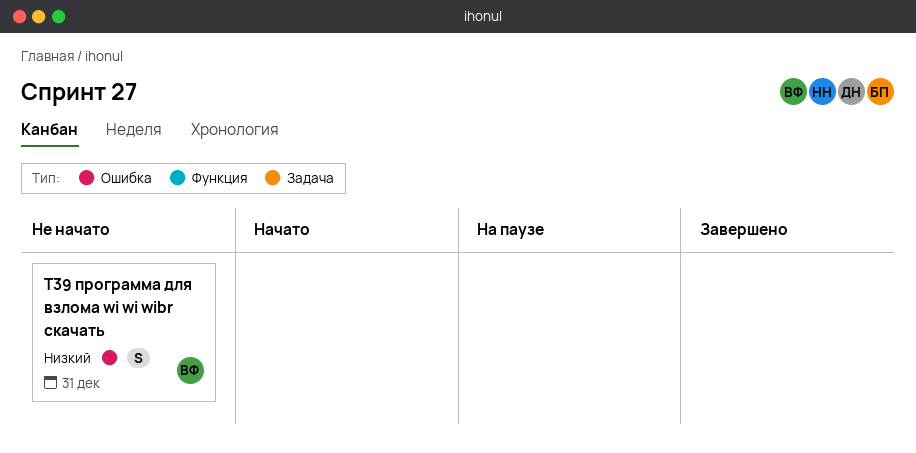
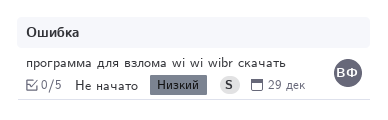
программа для взлома wi wi wibr скачать, due: Dec 31 -> Dec 29

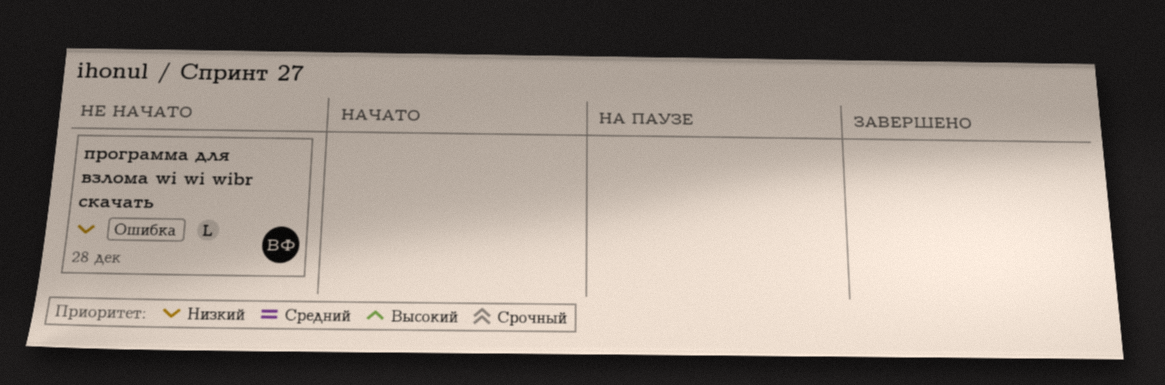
программа для взлома wi wi wibr скачать, estimate: S -> L
программа для взлома wi wi wibr скачать, due: Dec 29 -> Dec 28

